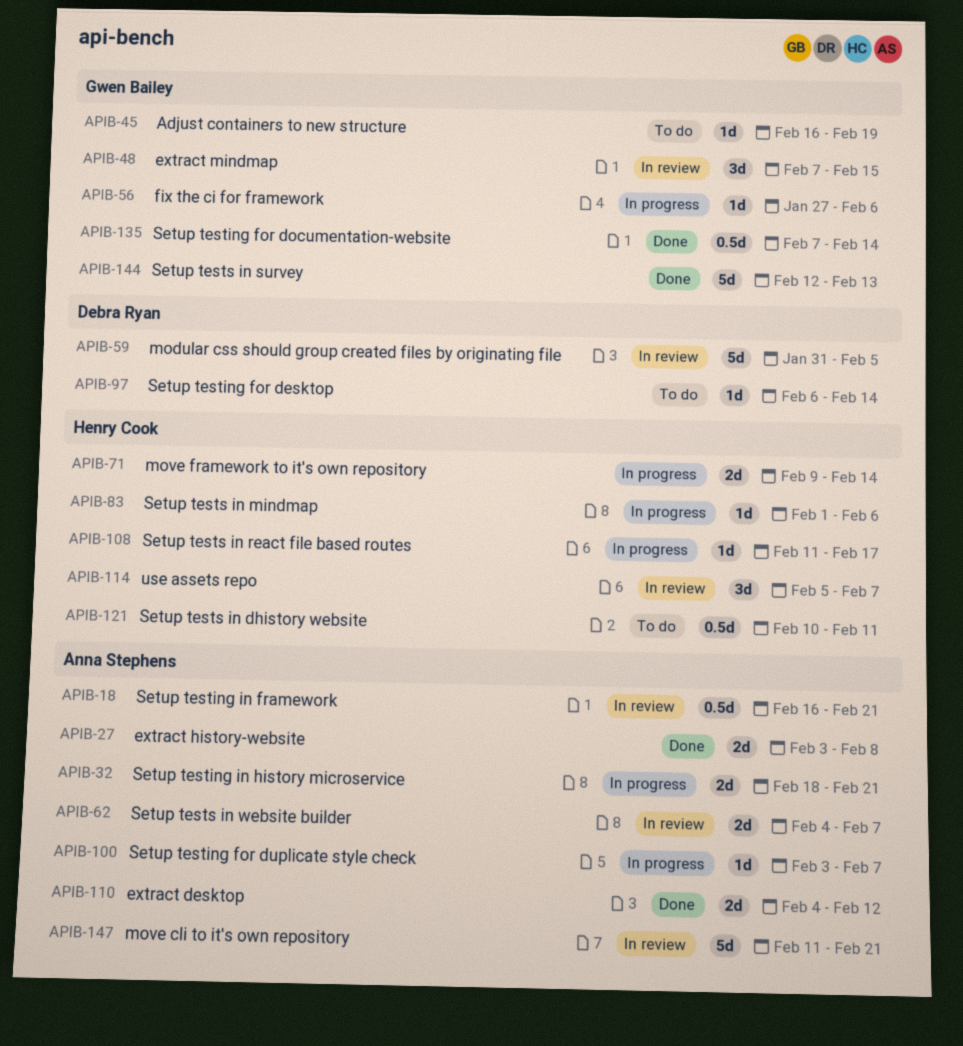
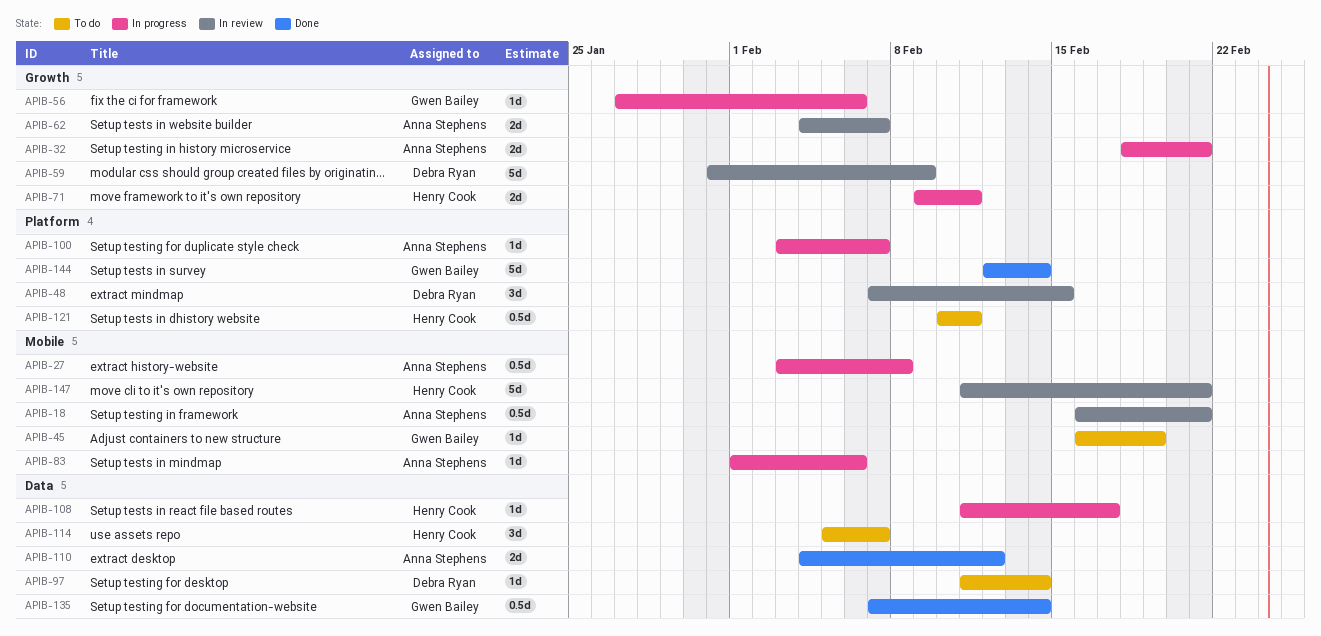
APIB-27, status: Done -> In progress
APIB-27, estimate: 2d -> 0.5d
APIB-48, owner: Gwen Bailey -> Debra Ryan
APIB-59, due: Feb 5 -> Feb 9
APIB-71, due: Feb 14 -> Feb 11
APIB-83, owner: Henry Cook -> Anna Stephens
APIB-97, start: Feb 6 -> Feb 11
APIB-114, status: In review -> To do
APIB-144, due: Feb 13 -> Feb 14
APIB-147, owner: Anna Stephens -> Henry Cook

